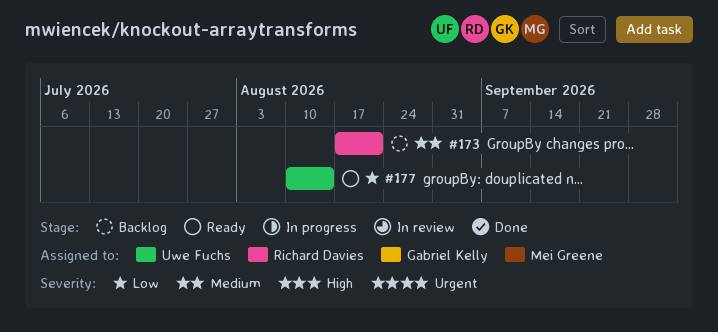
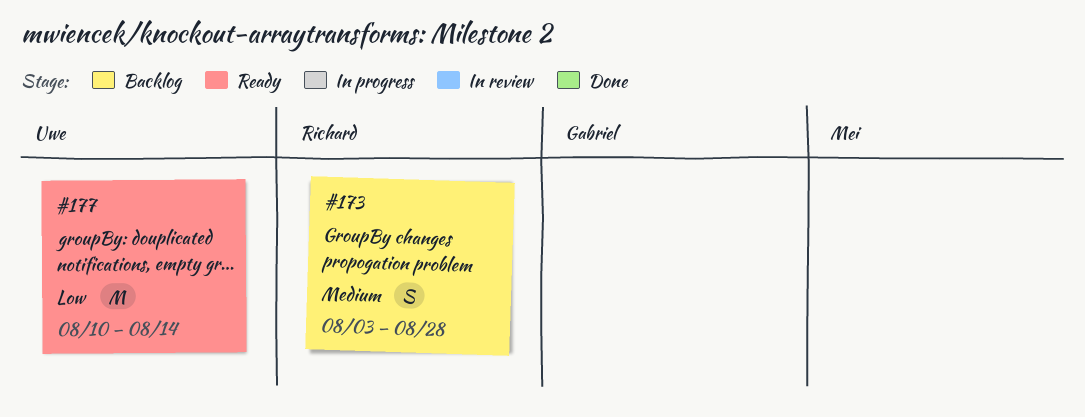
#173, start: Aug 17 -> Aug 3
#173, due: Aug 21 -> Aug 28

